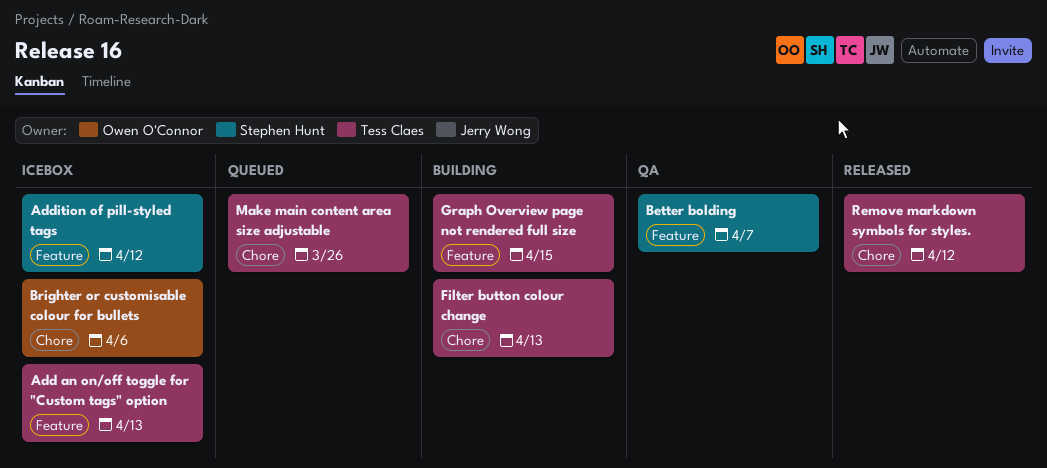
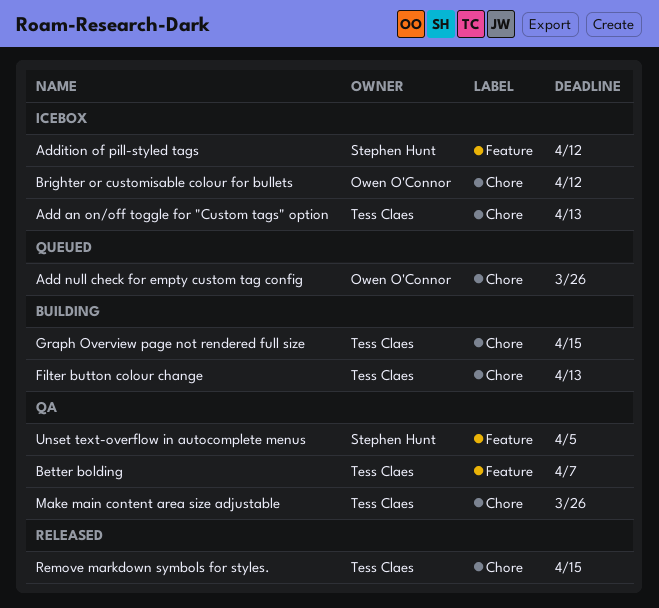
Add an on/off toggle for "Custom tags" option, label: Feature -> Chore
Add null check for empty custom tag config: none -> present
Better bolding, owner: Stephen Hunt -> Tess Claes
Brighter or customisable colour for bullets, due: Apr 6 -> Apr 12
Graph Overview page not rendered full size, label: Feature -> Chore
Make main content area size adjustable, status: Queued -> QA
Remove markdown symbols for styles., due: Apr 12 -> Apr 15
Unset text-overflow in autocomplete menus: none -> present

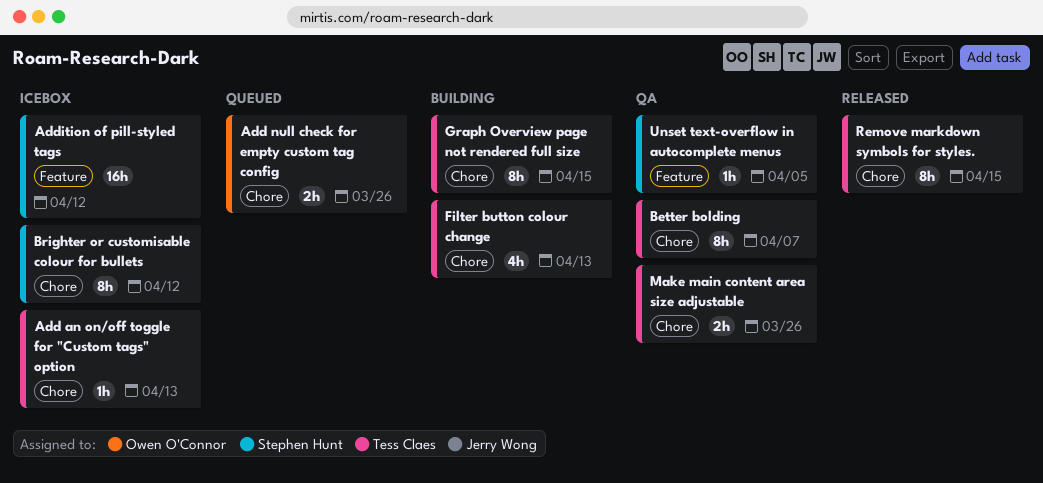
Better bolding, label: Feature -> Chore
Brighter or customisable colour for bullets, owner: Owen O'Connor -> Stephen Hunt

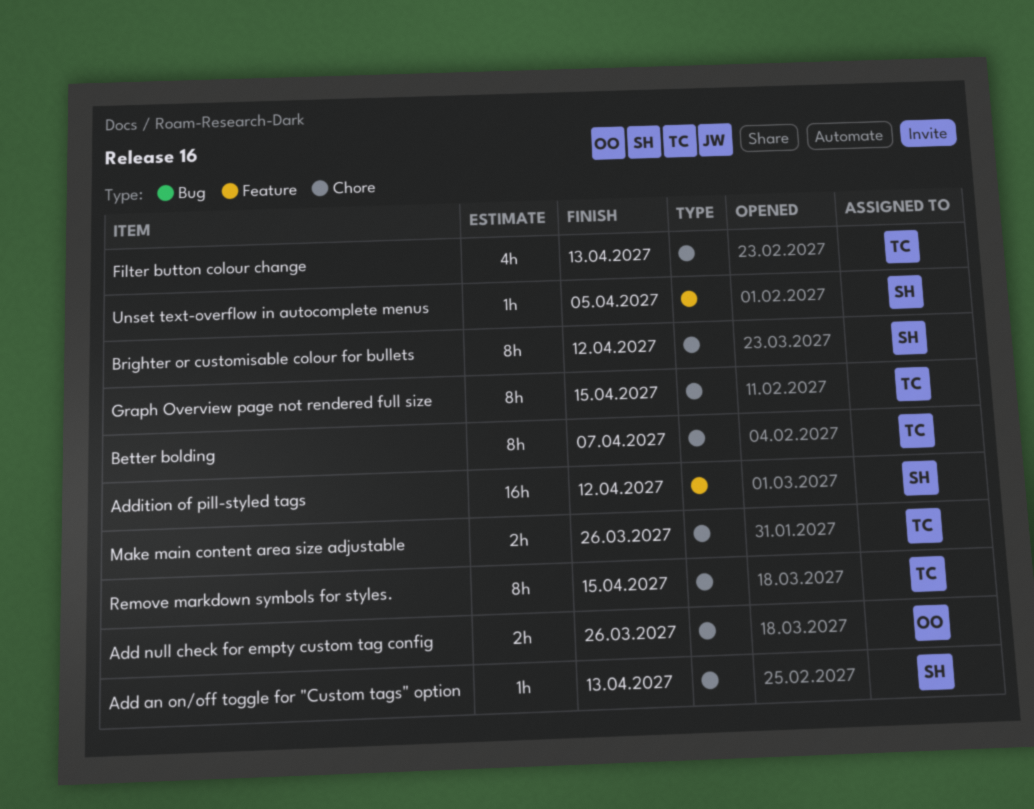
Add an on/off toggle for "Custom tags" option, owner: Tess Claes -> Stephen Hunt

